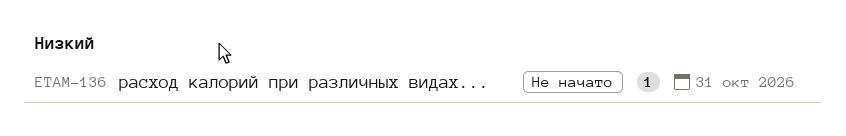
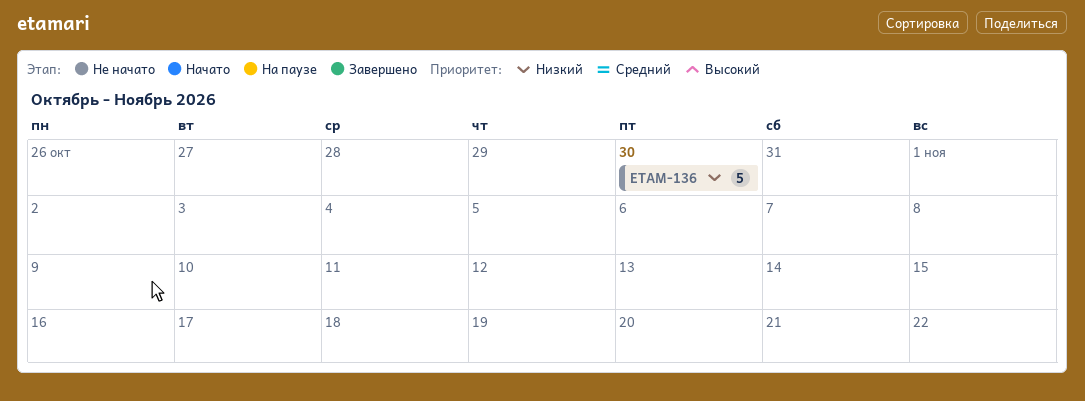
ETAM-136, estimate: 1 -> 5
ETAM-136, due: Oct 31 -> Oct 30

